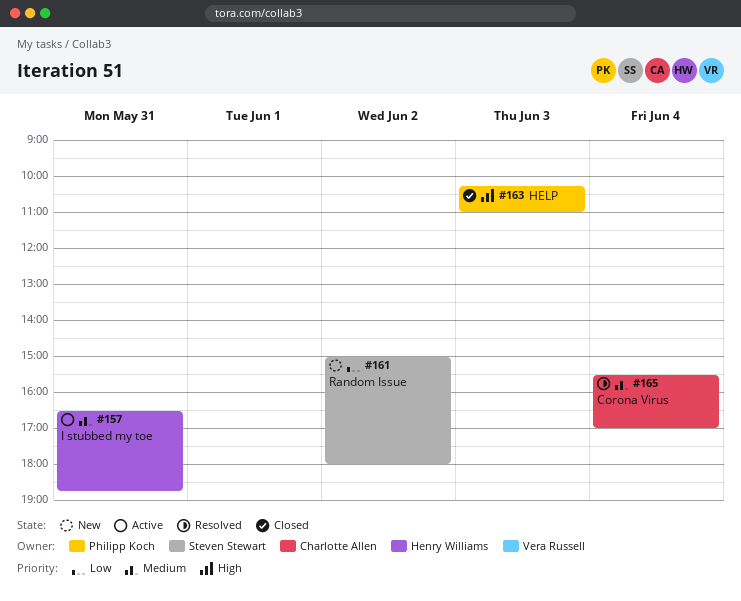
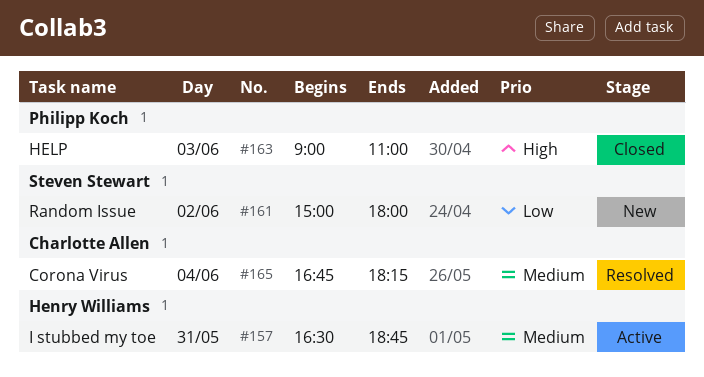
#163, begins: 10:15 -> 09:00
#165, begins: 15:30 -> 16:45
#165, ends: 17:00 -> 18:15

